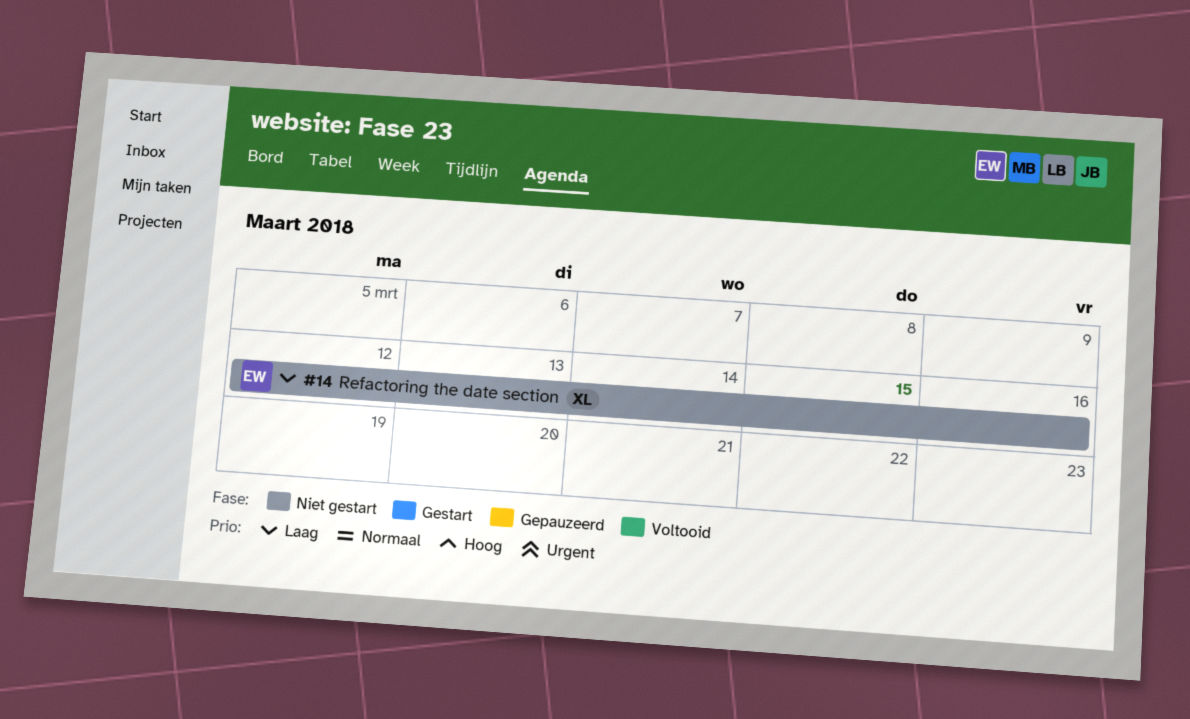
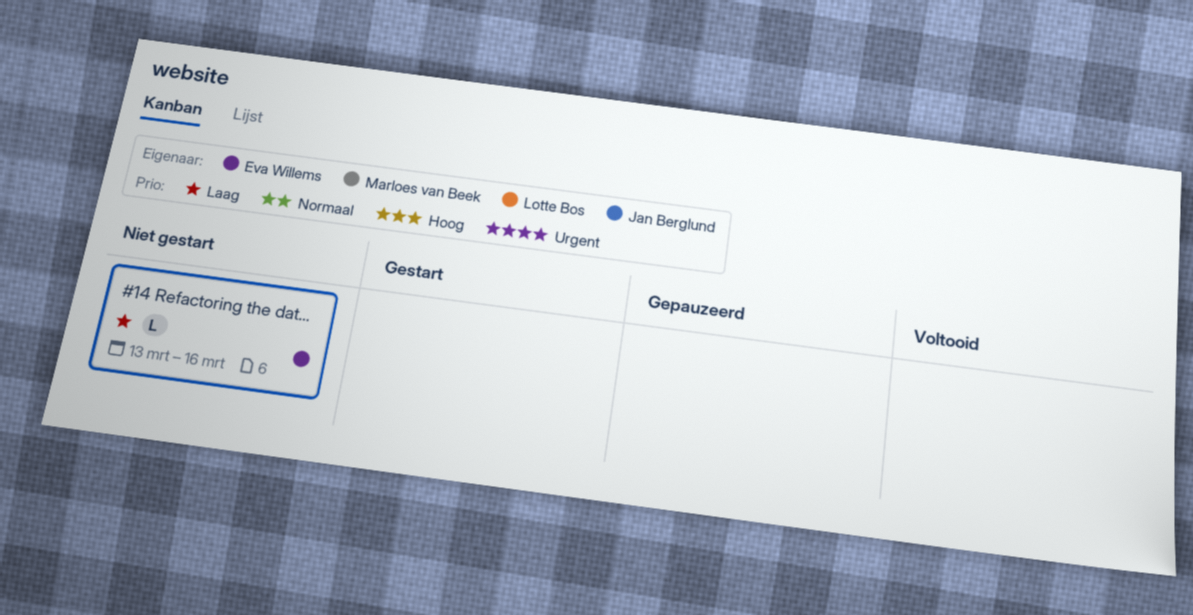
#14, estimate: XL -> L
#14, start: Mar 12 -> Mar 13

